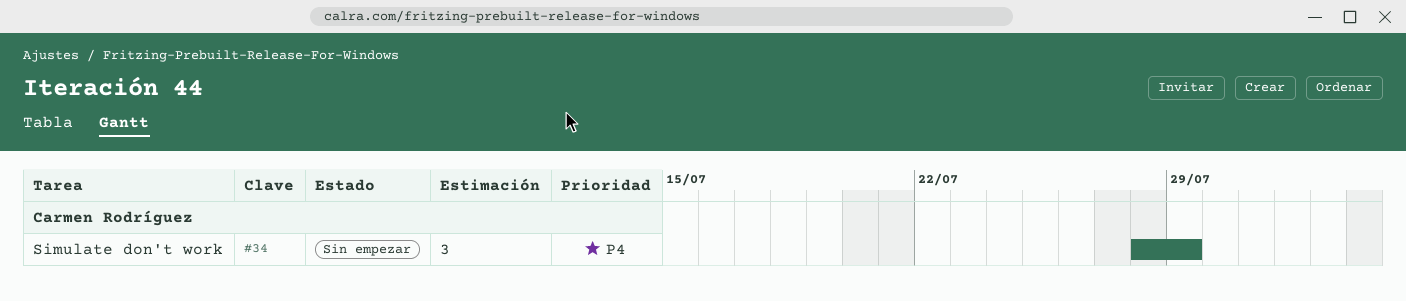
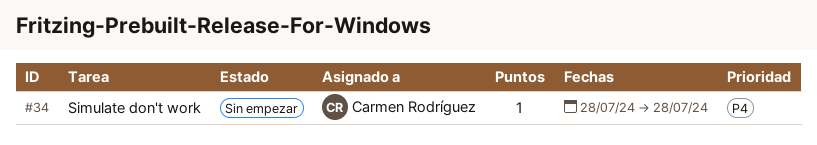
#34, estimate: 3 -> 1
#34, due: Jul 29 -> Jul 28

